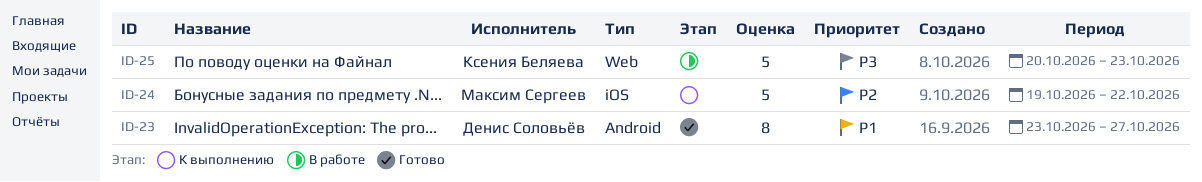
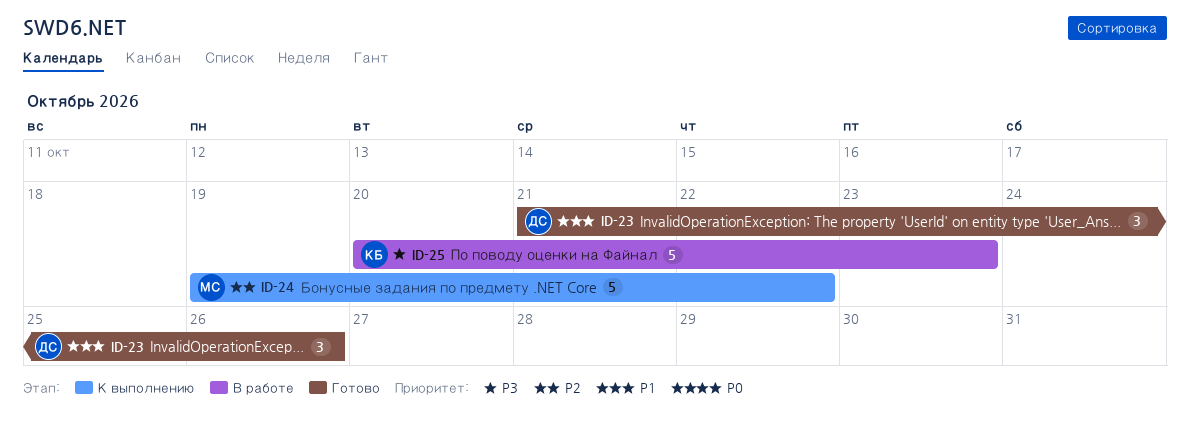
ID-23, estimate: 8 -> 3
ID-23, start: Oct 23 -> Oct 21
ID-23, due: Oct 27 -> Oct 26

